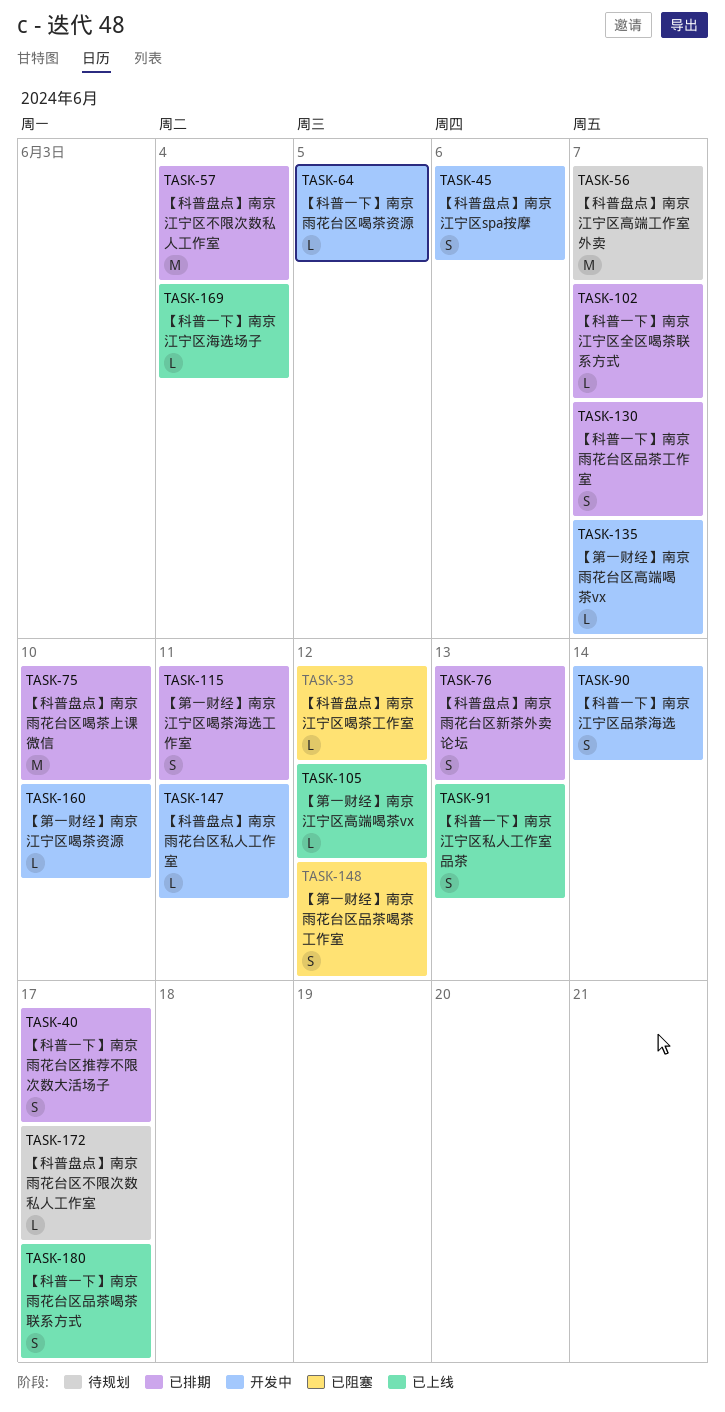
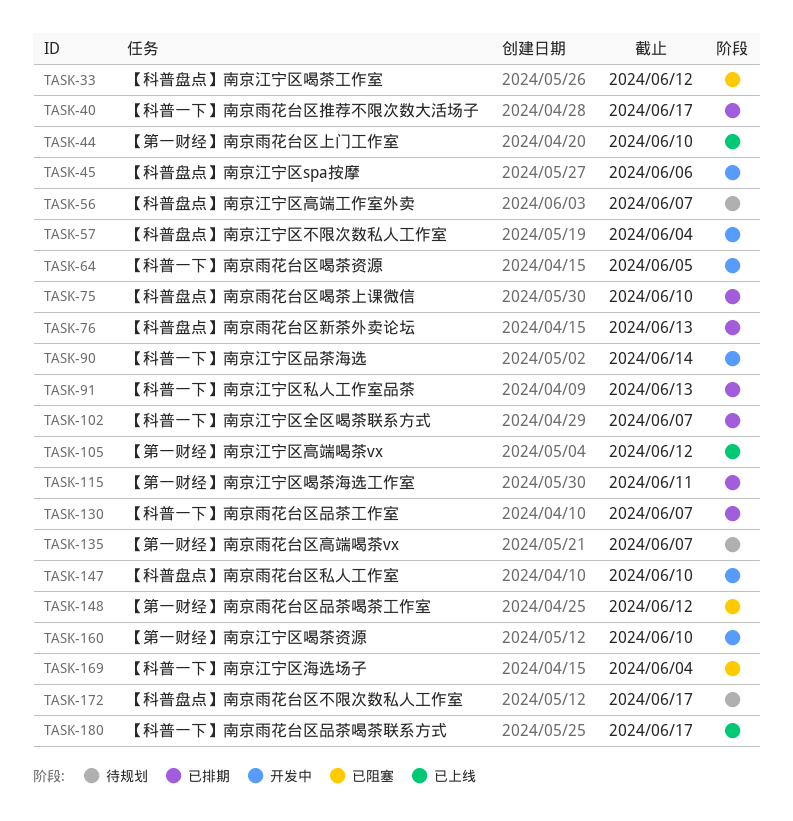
TASK-44: none -> present
TASK-57, status: 已排期 -> 开发中
TASK-91, status: 已上线 -> 已排期
TASK-135, status: 开发中 -> 待规划
TASK-147, due: Jun 11 -> Jun 10
TASK-169, status: 已上线 -> 已阻塞

